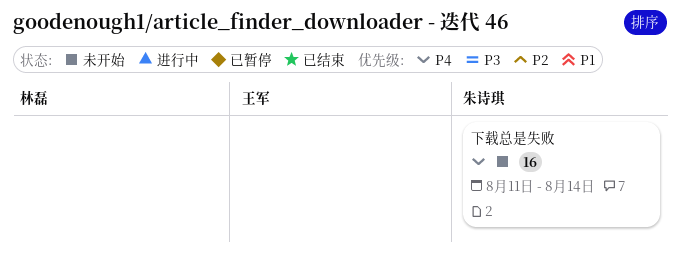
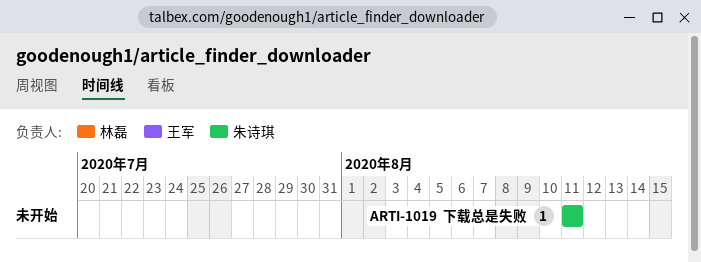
下载总是失败, estimate: 16 -> 1
下载总是失败, due: Aug 14 -> Aug 11

